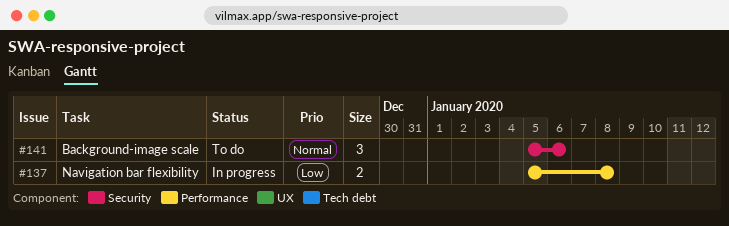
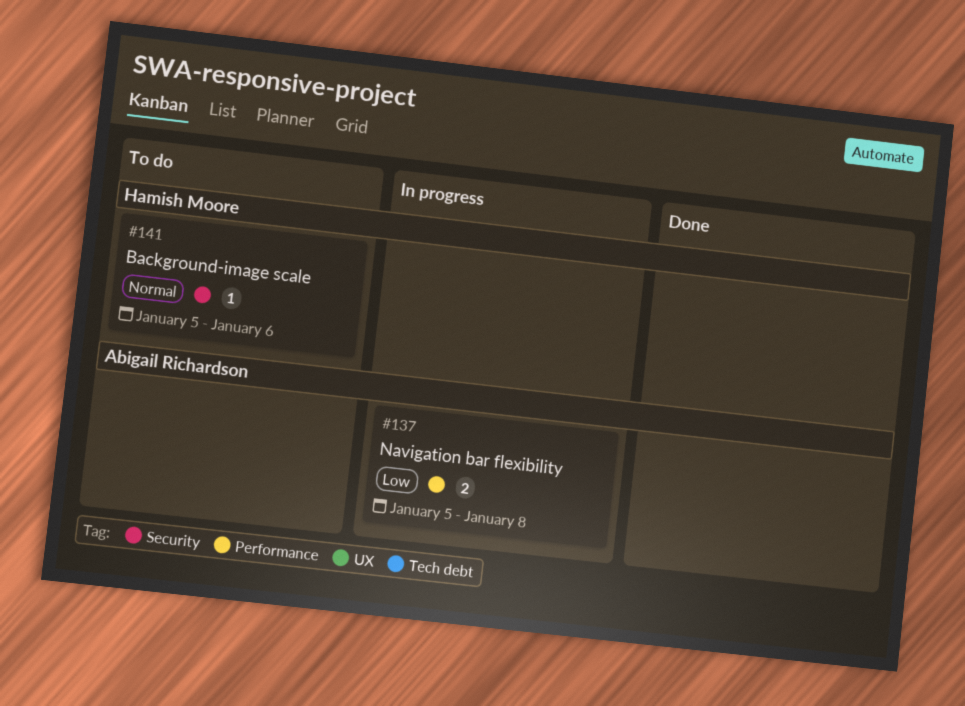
#141, estimate: 3 -> 1

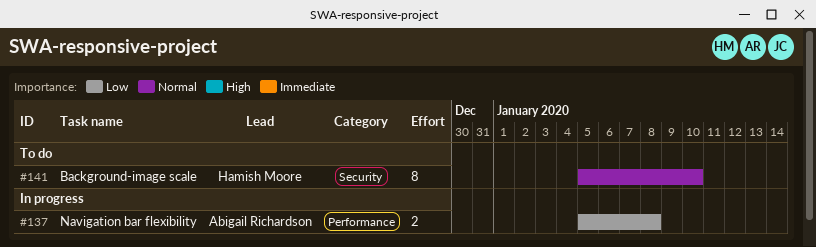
#141, estimate: 1 -> 8
#141, due: Jan 6 -> Jan 10

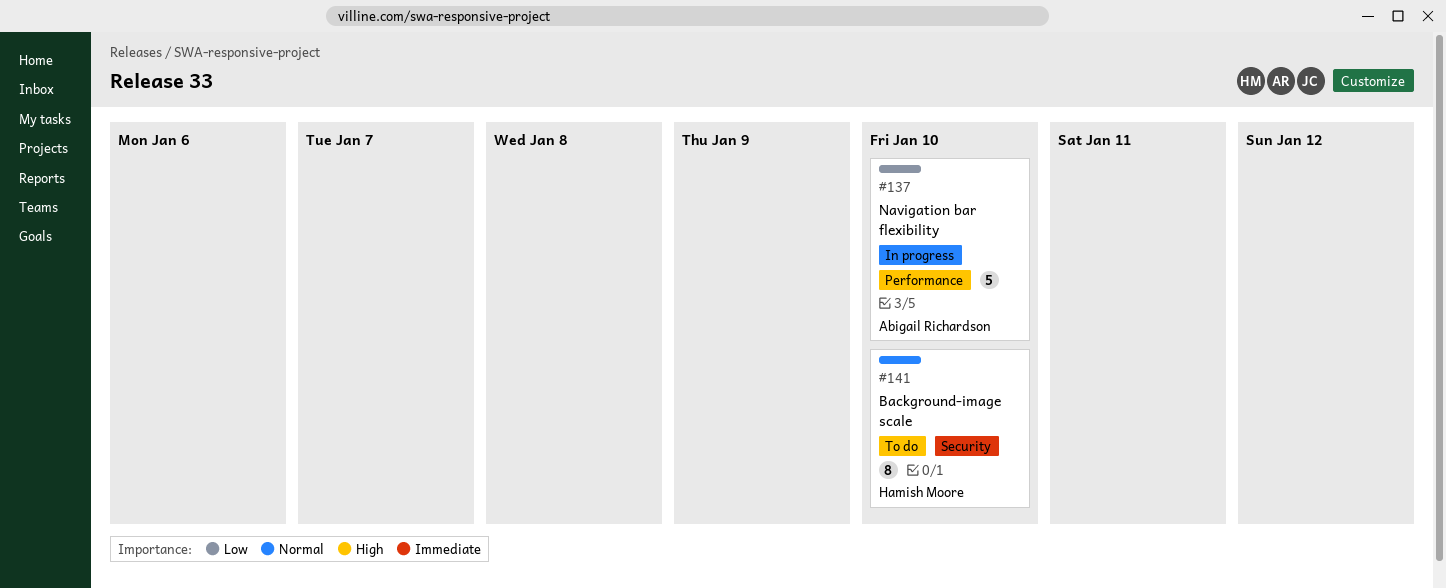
#137, estimate: 2 -> 5
#137, due: Jan 8 -> Jan 10

